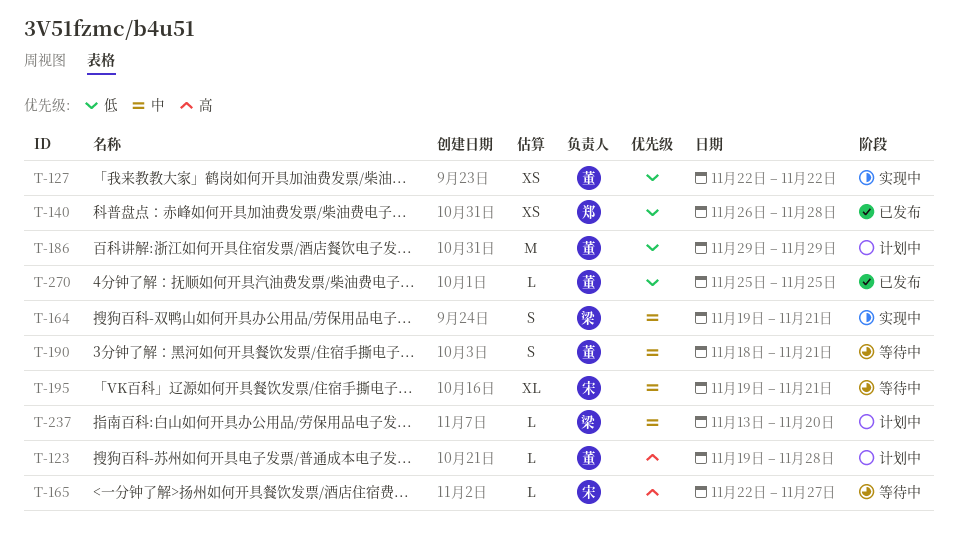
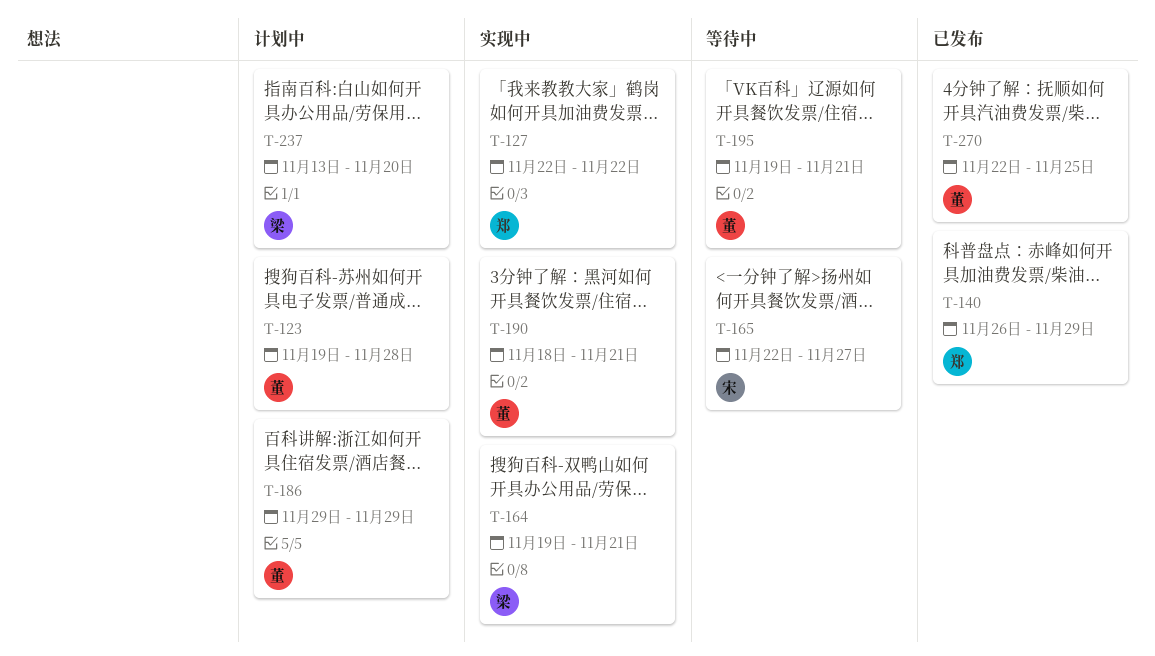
T-127, owner: 董 -> 郑
T-140, due: Nov 28 -> Nov 29
T-190, status: 等待中 -> 实现中
T-195, owner: 宋 -> 董
T-270, start: Nov 25 -> Nov 22

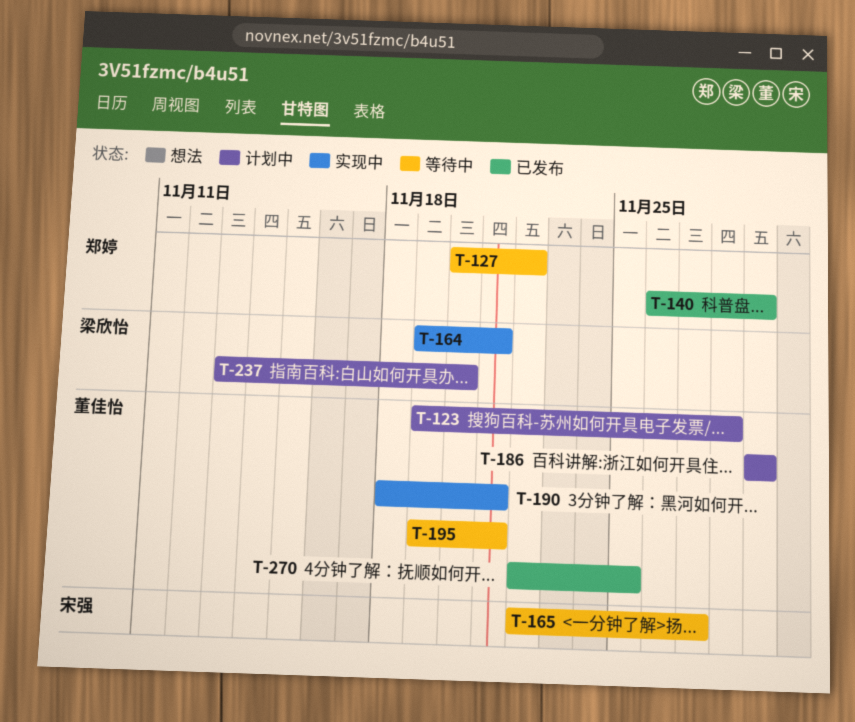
T-127, status: 实现中 -> 等待中
T-127, start: Nov 22 -> Nov 20

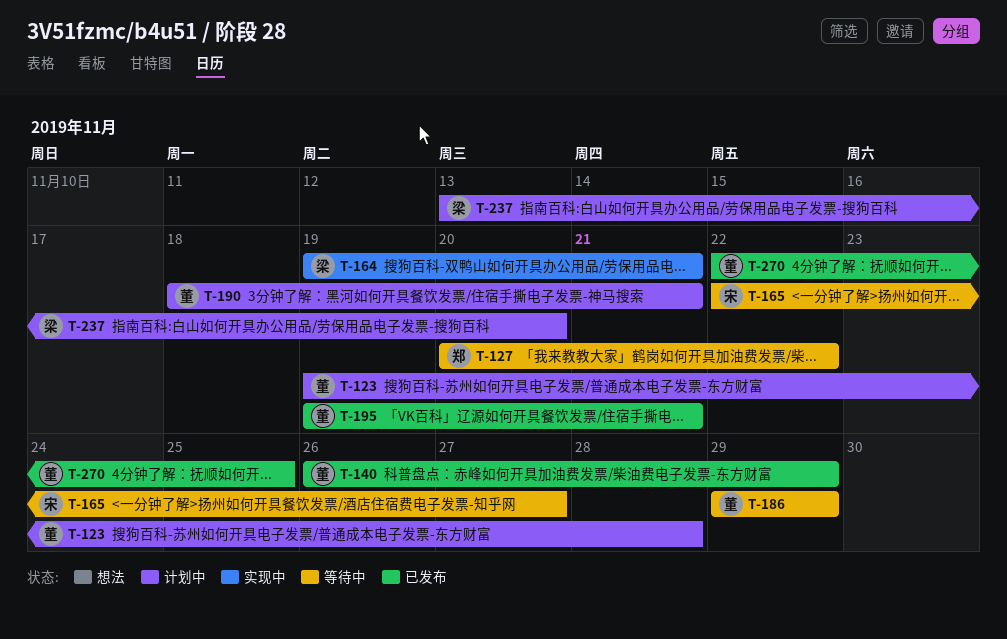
T-140, owner: 郑婷 -> 董佳怡
T-186, status: 计划中 -> 等待中
T-190, status: 实现中 -> 计划中
T-195, status: 等待中 -> 已发布

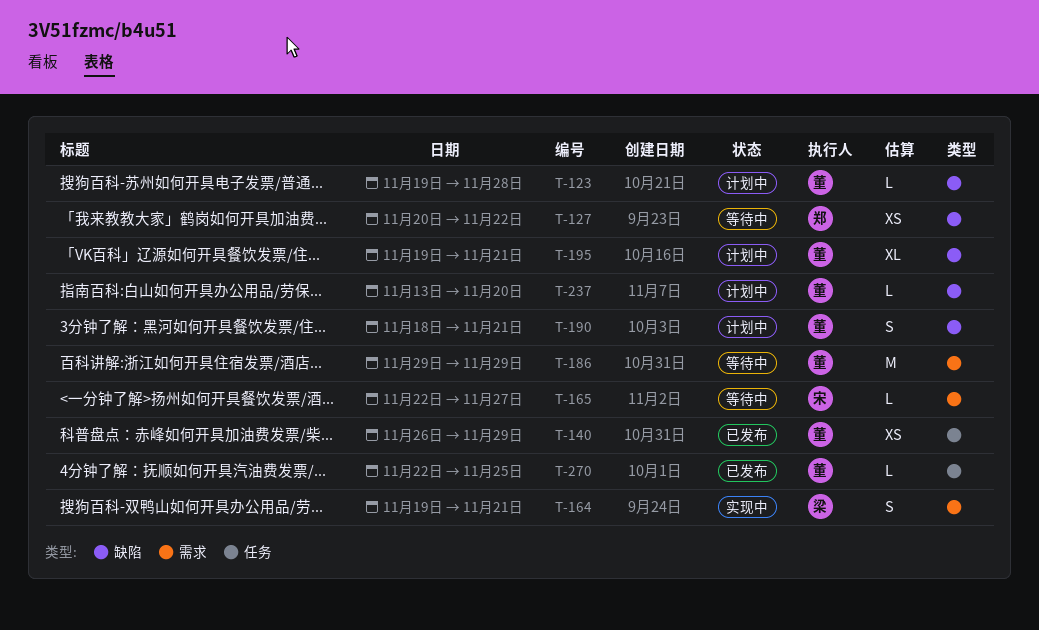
T-195, status: 已发布 -> 计划中
T-237, owner: 梁 -> 董

